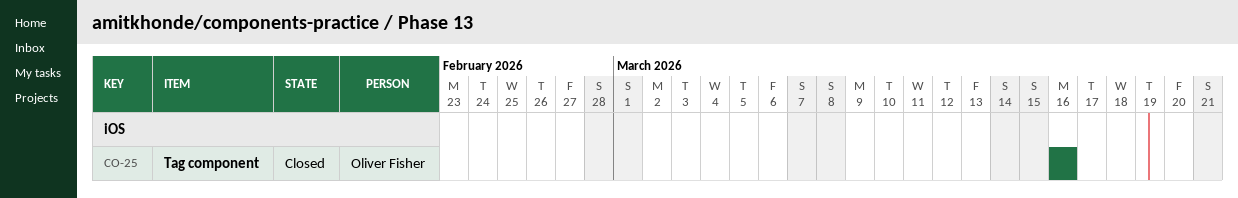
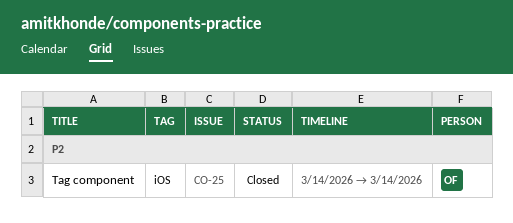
CO-25, start: Mar 16 -> Mar 14
CO-25, due: Mar 16 -> Mar 14

